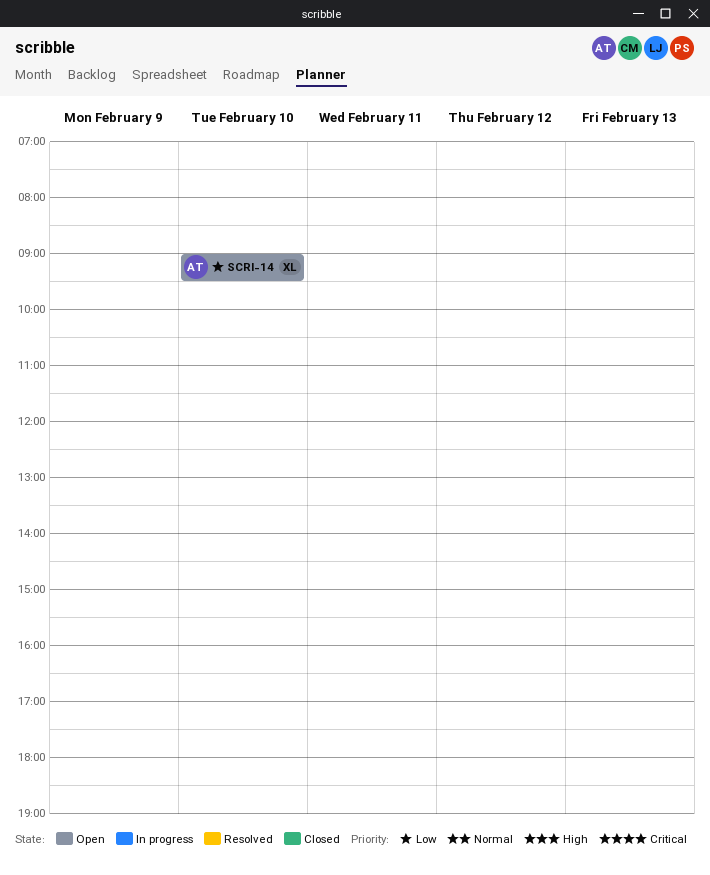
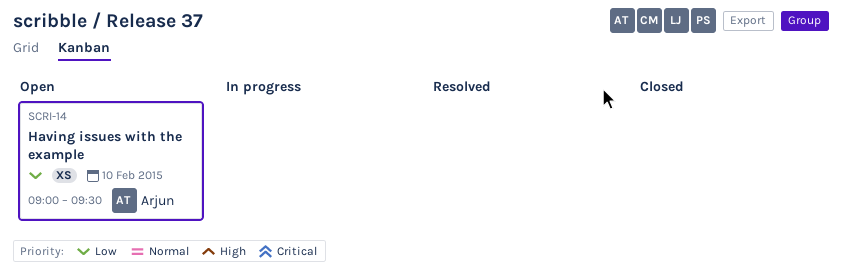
SCRI-14, estimate: XL -> XS

